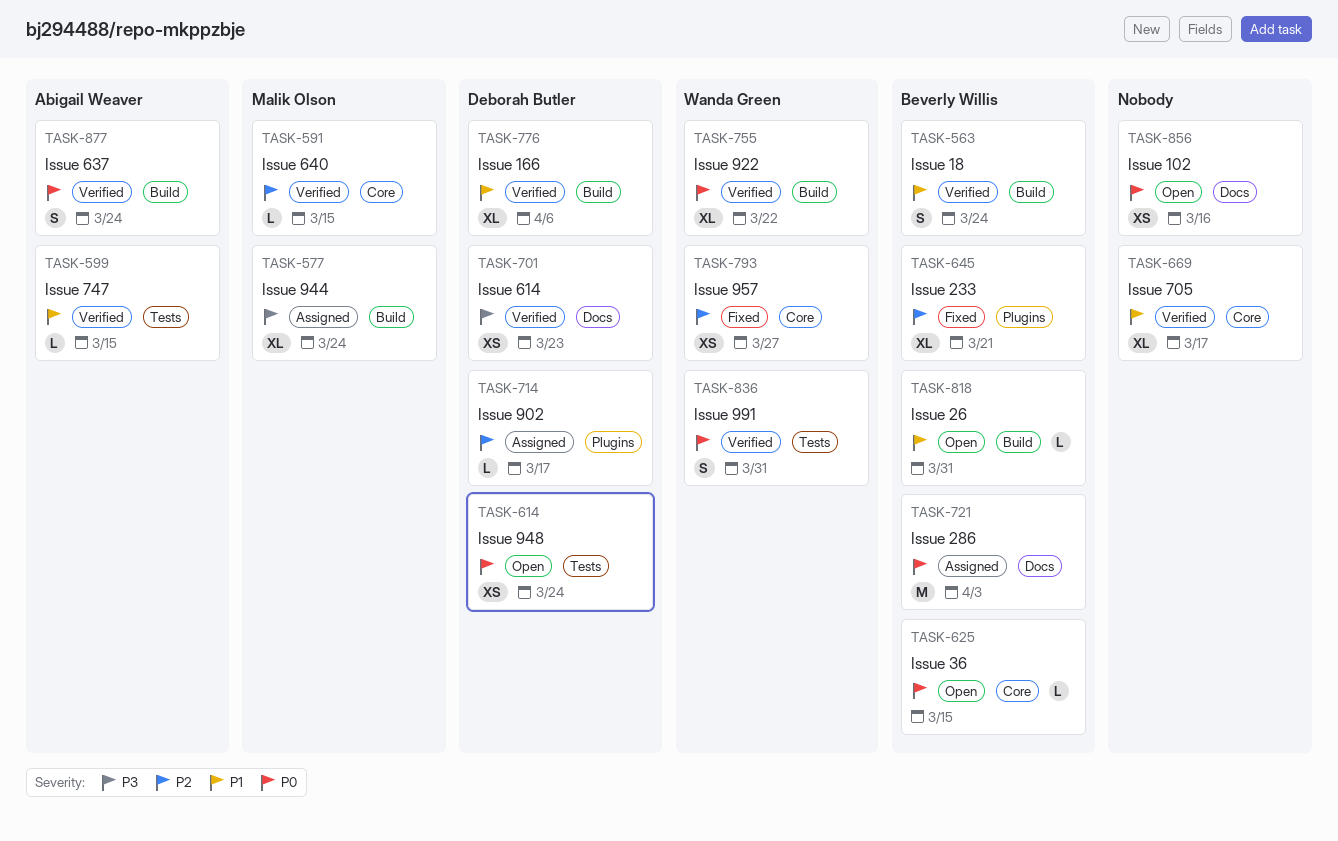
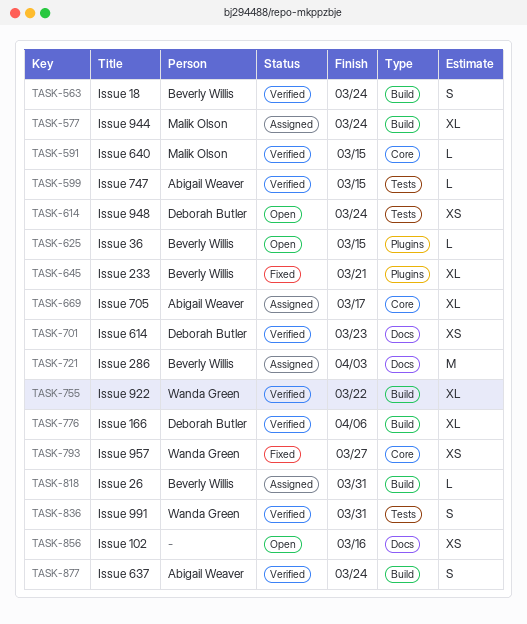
TASK-625, label: Core -> Plugins
TASK-669, status: Verified -> Assigned
TASK-669, owner: none -> Abigail Weaver
TASK-714: present -> none
TASK-818, status: Open -> Assigned

